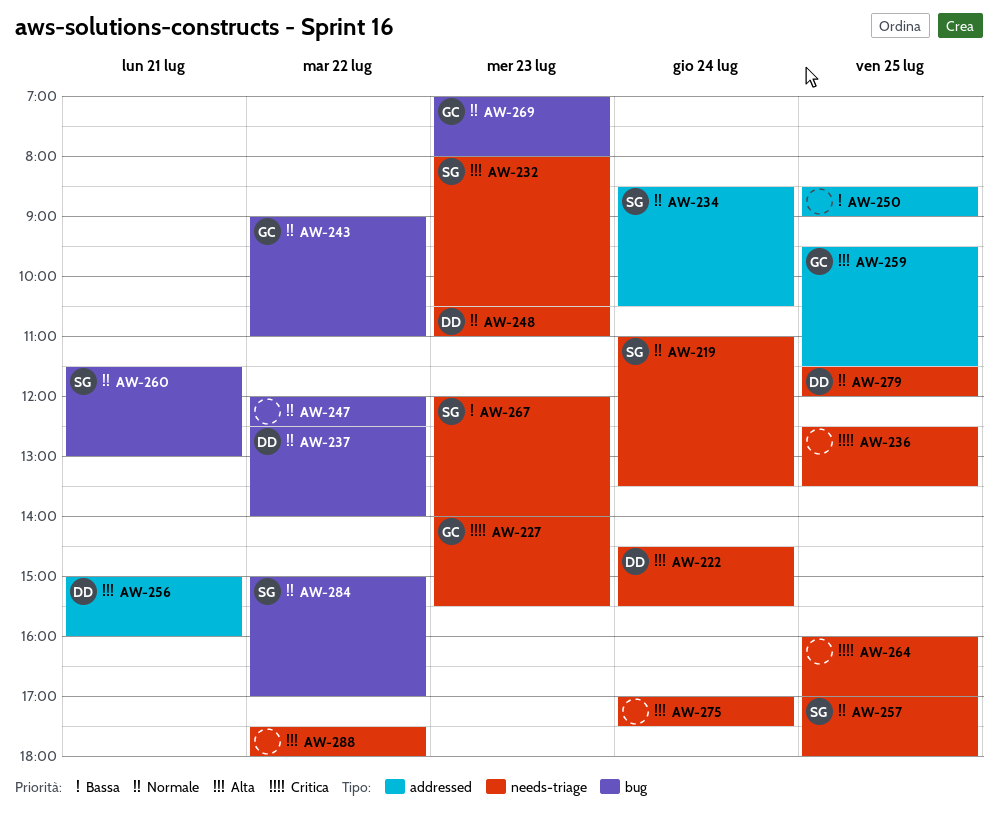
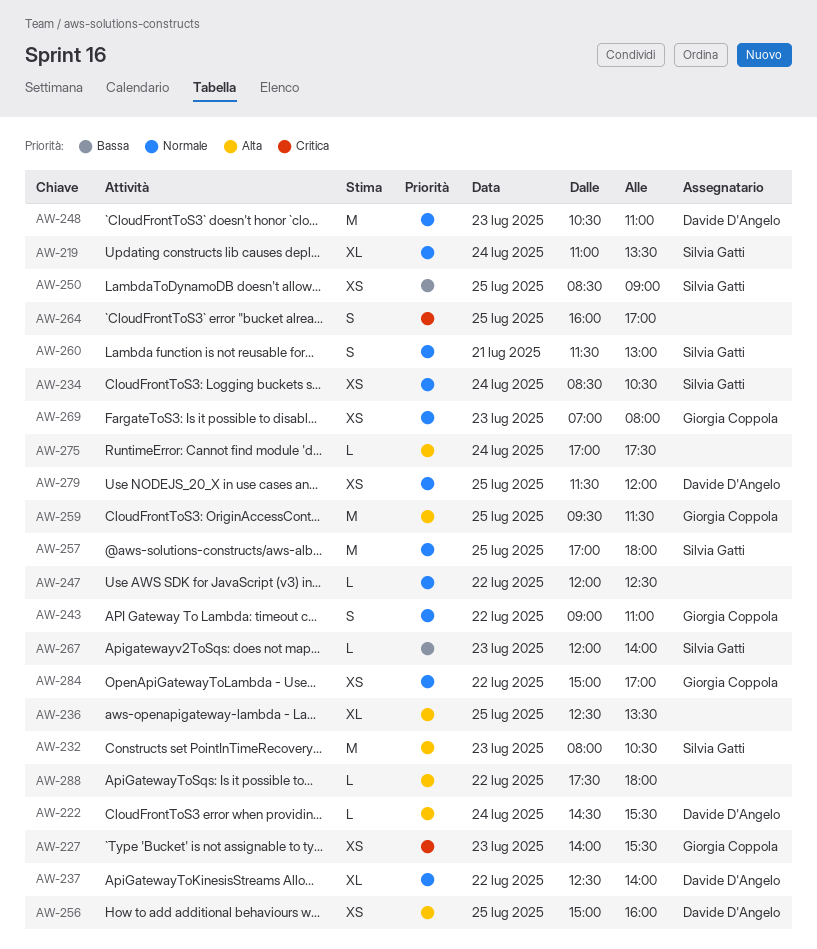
AW-236, priority: Critica -> Alta
AW-250, owner: none -> Silvia Gatti
AW-256, day: Jul 21 -> Jul 25
AW-284, owner: Silvia Gatti -> Giorgia Coppola

